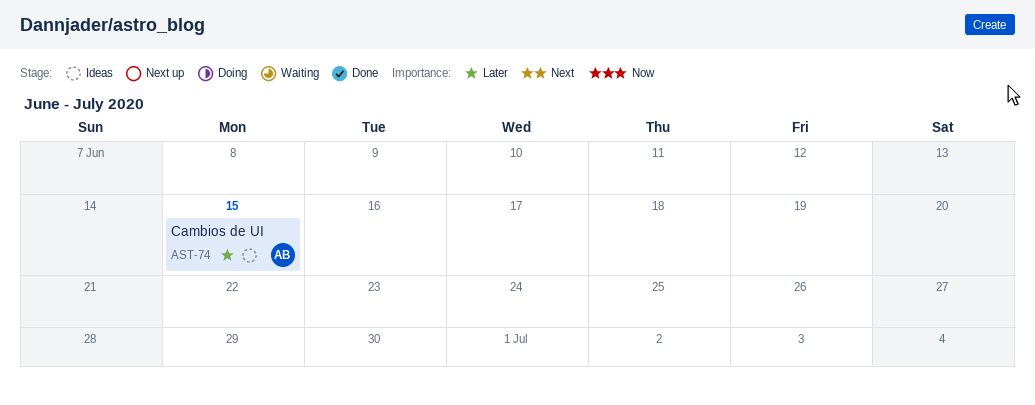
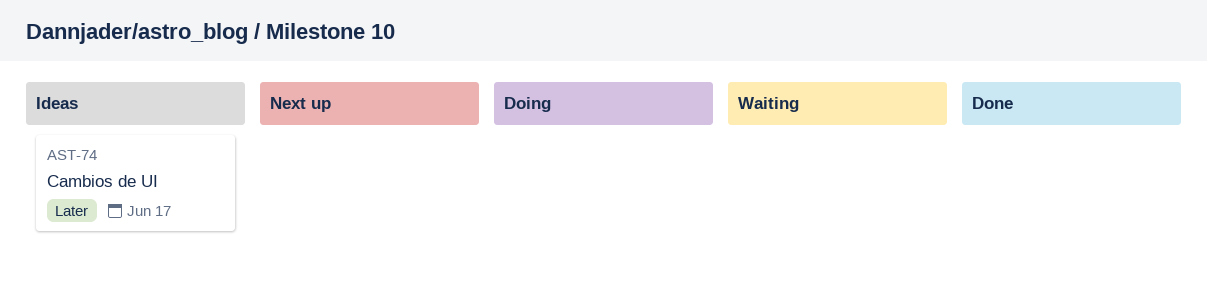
AST-74, due: Jun 15 -> Jun 17

